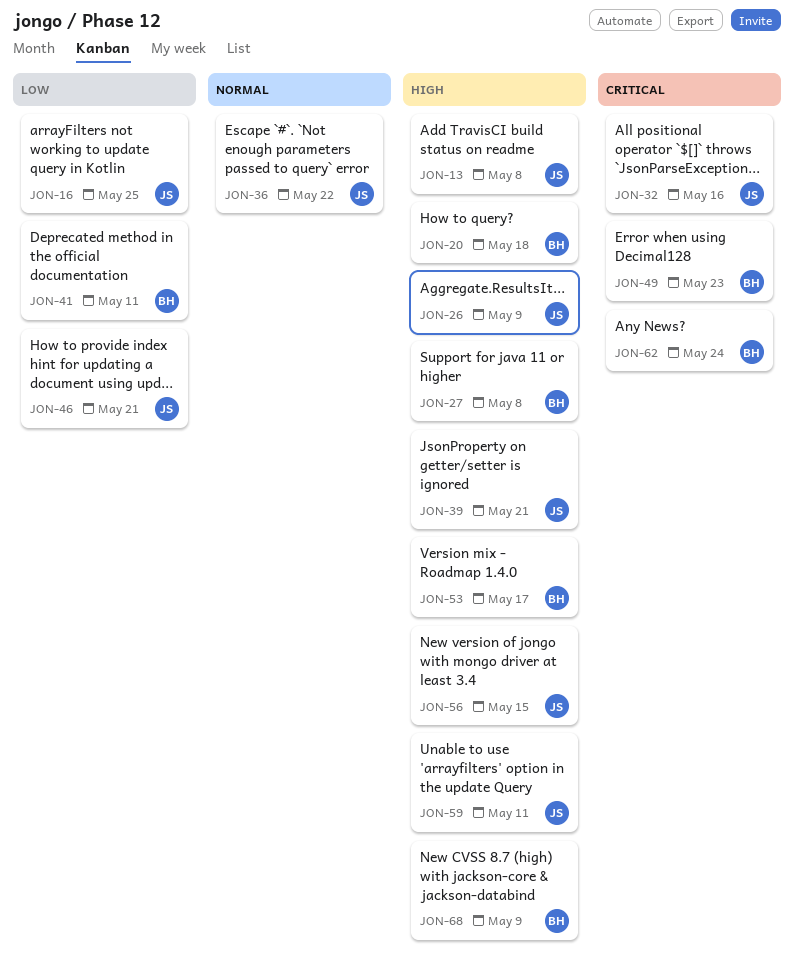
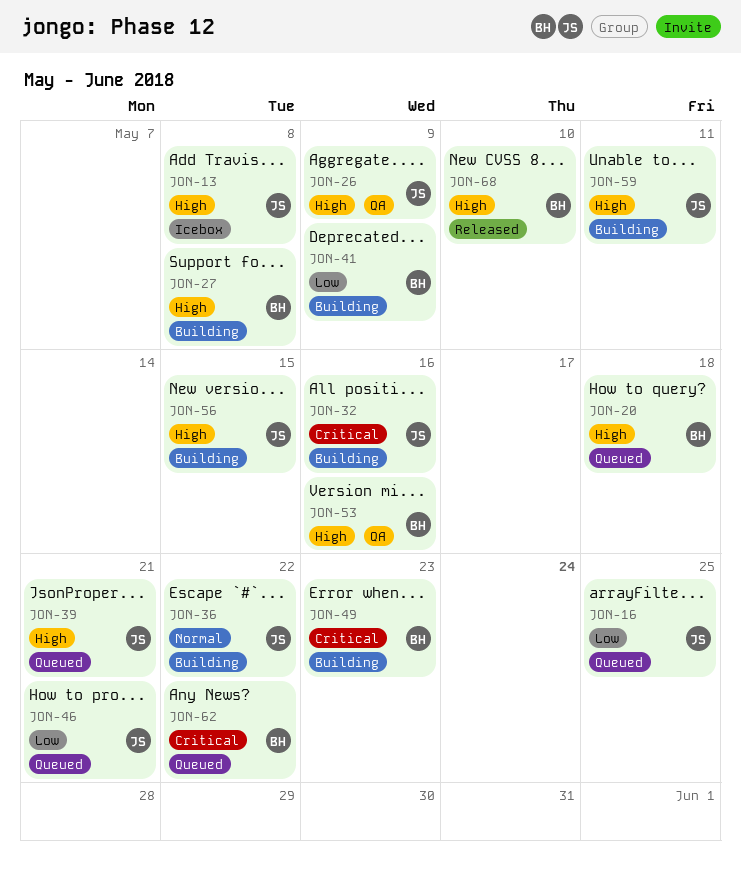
JON-41, due: May 11 -> May 9
JON-53, due: May 17 -> May 16
JON-62, due: May 24 -> May 22
JON-68, due: May 9 -> May 10

